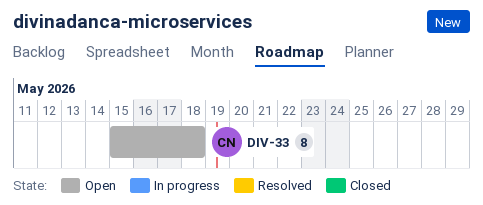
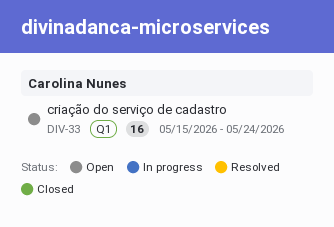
DIV-33, estimate: 8 -> 16
DIV-33, due: May 18 -> May 24

